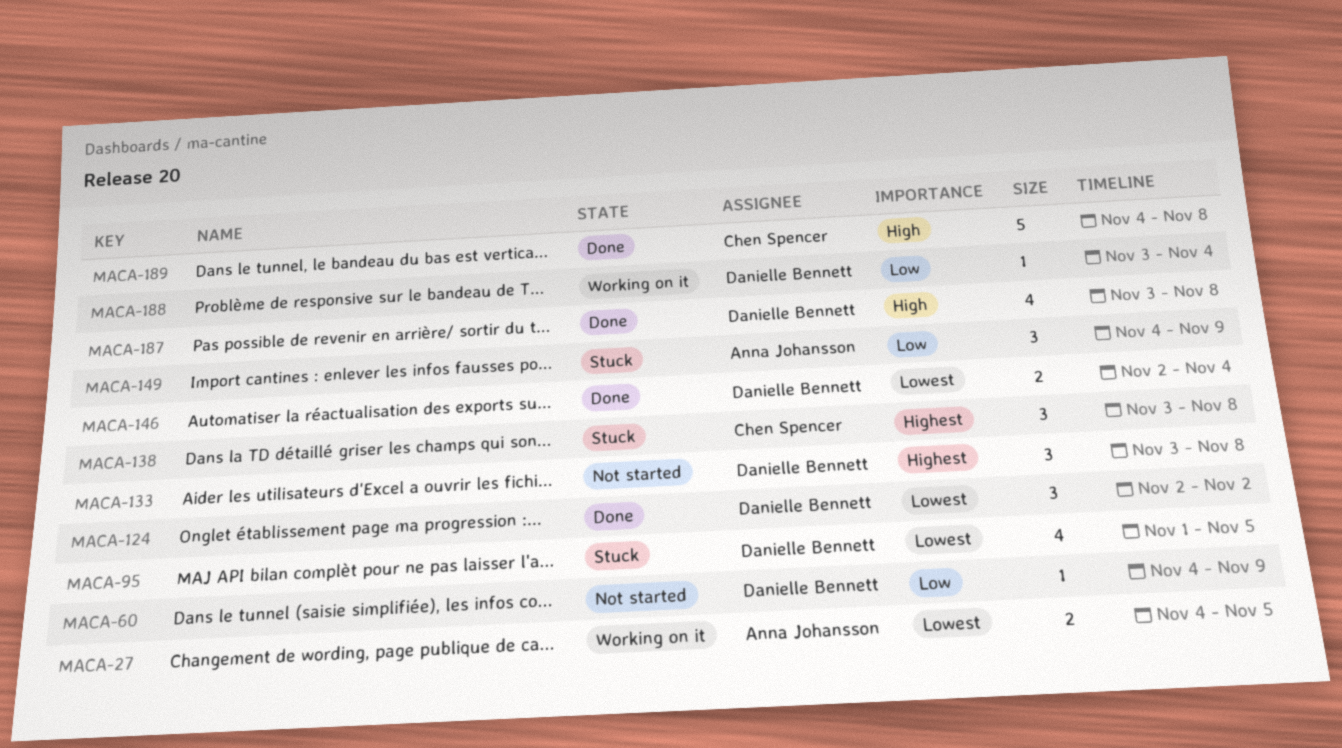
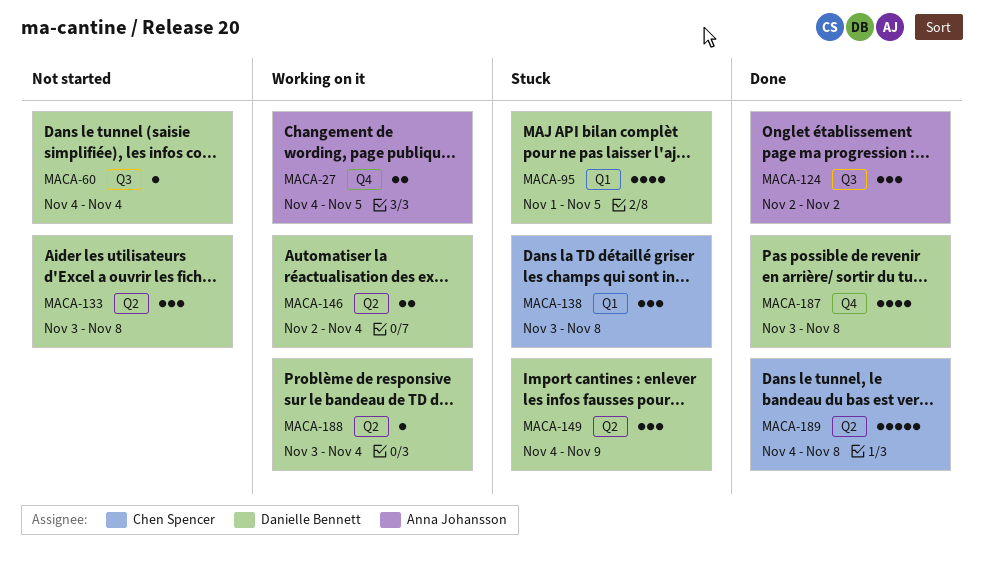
MACA-60, due: Nov 9 -> Nov 4
MACA-124, owner: Danielle Bennett -> Anna Johansson
MACA-146, status: Done -> Working on it
MACA-149, owner: Anna Johansson -> Danielle Bennett

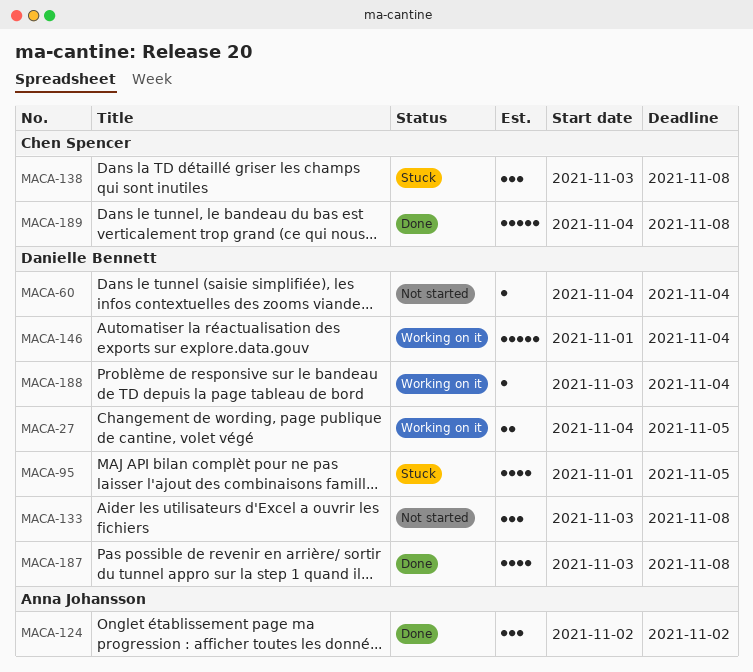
MACA-27, owner: Anna Johansson -> Danielle Bennett
MACA-146, estimate: 2 -> 5
MACA-146, start: Nov 2 -> Nov 1
MACA-149: present -> none

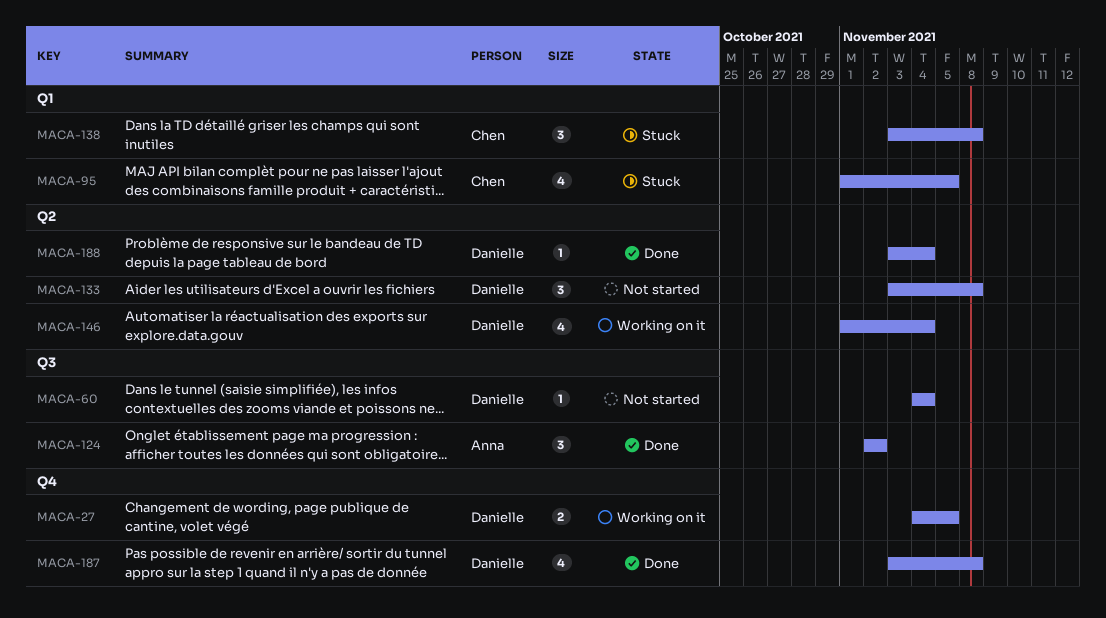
MACA-95, owner: Danielle Bennett -> Chen Spencer
MACA-146, estimate: 5 -> 4
MACA-188, status: Working on it -> Done
MACA-189: present -> none

